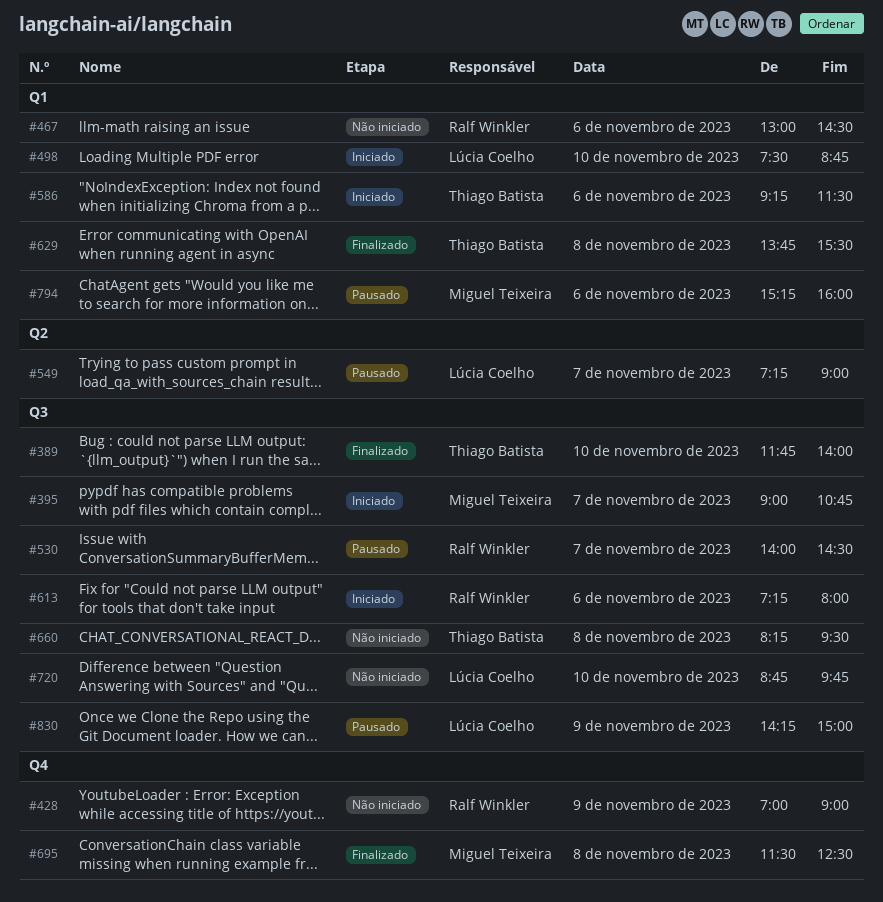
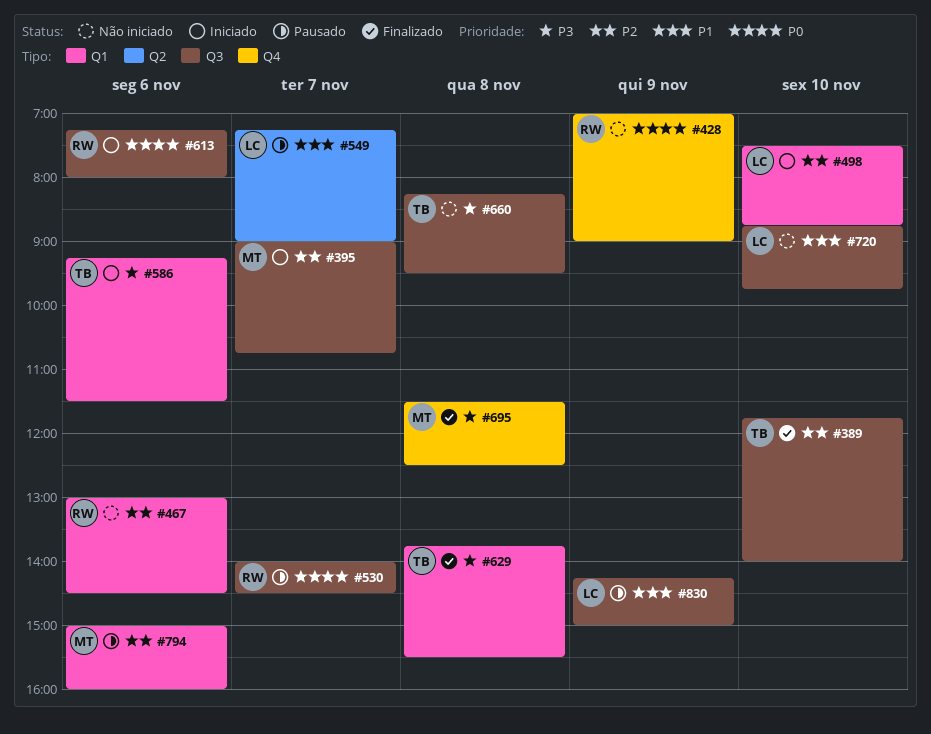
#794, begins: 15:15 -> 15:00

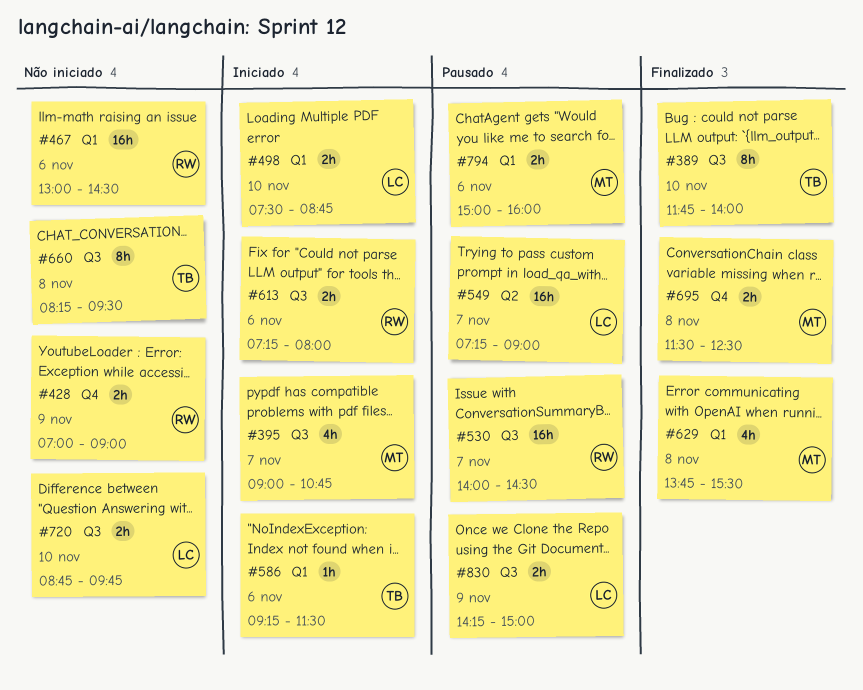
#629, owner: TB -> MT

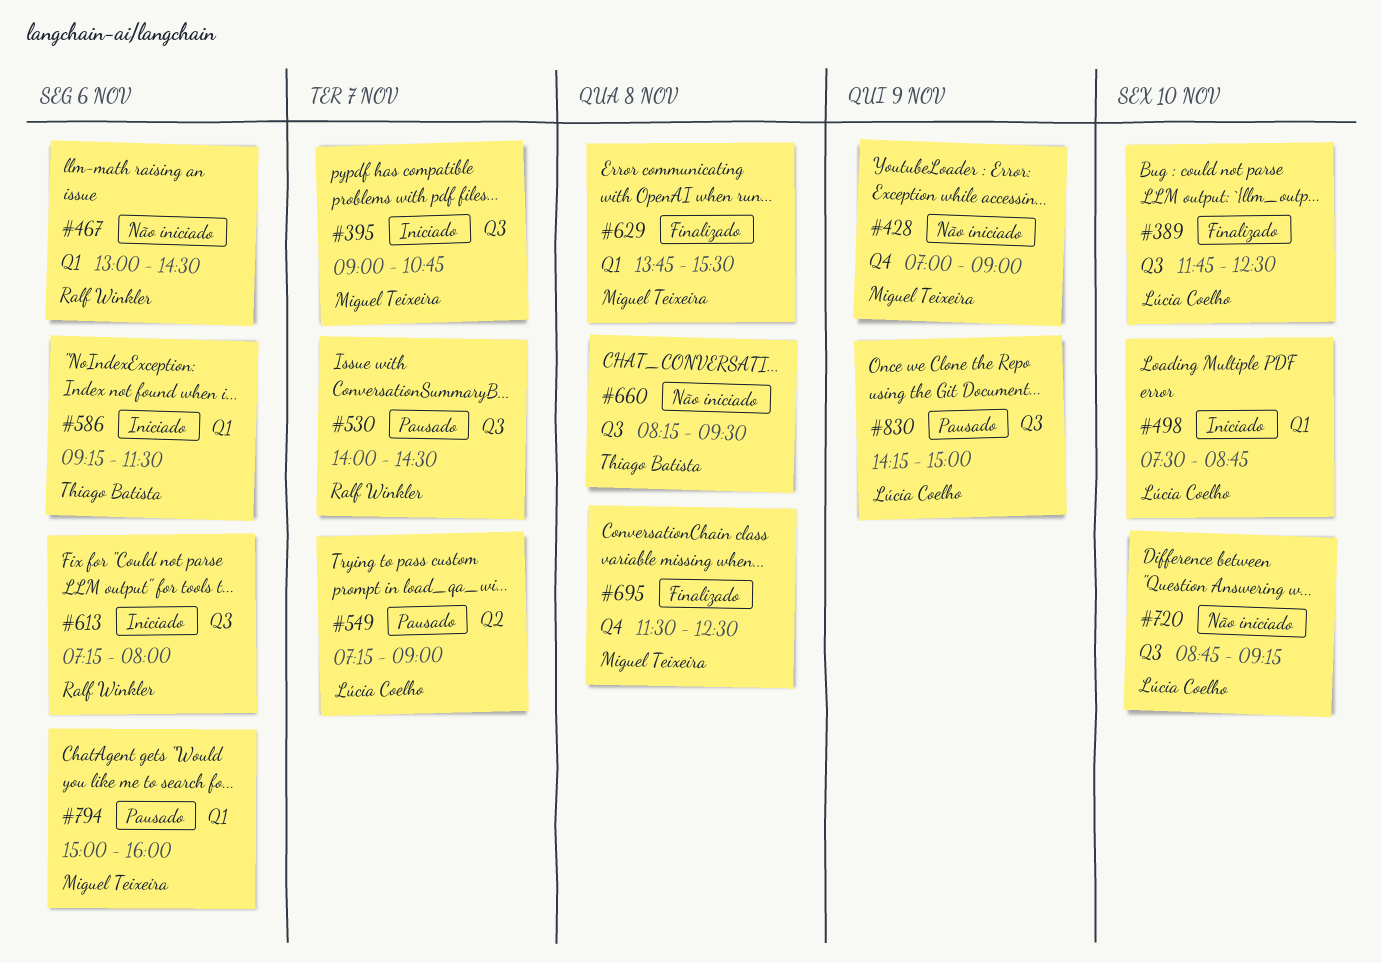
#389, owner: Thiago Batista -> Lúcia Coelho
#389, ends: 14:00 -> 12:30
#428, owner: Ralf Winkler -> Miguel Teixeira
#720, ends: 09:45 -> 09:15

